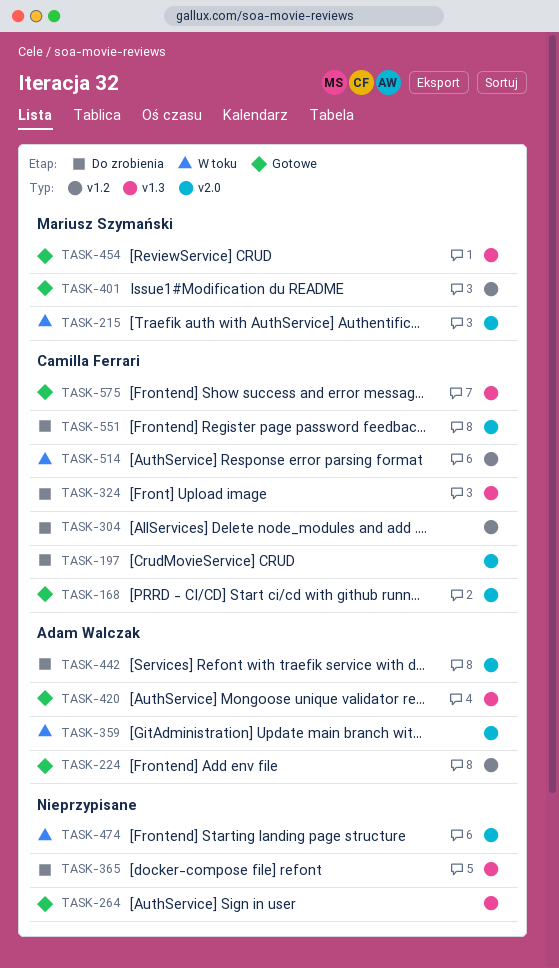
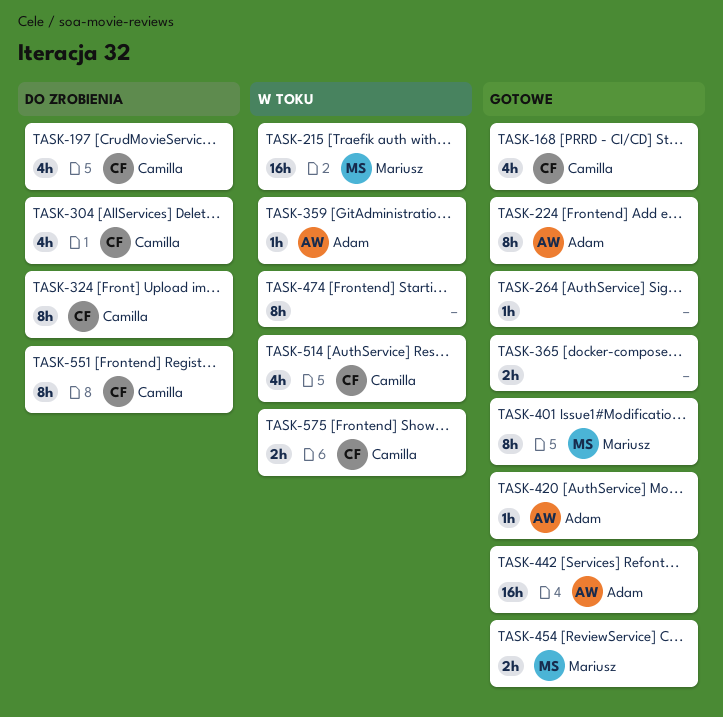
TASK-365, status: Do zrobienia -> Gotowe
TASK-442, status: Do zrobienia -> Gotowe
TASK-575, status: Gotowe -> W toku

